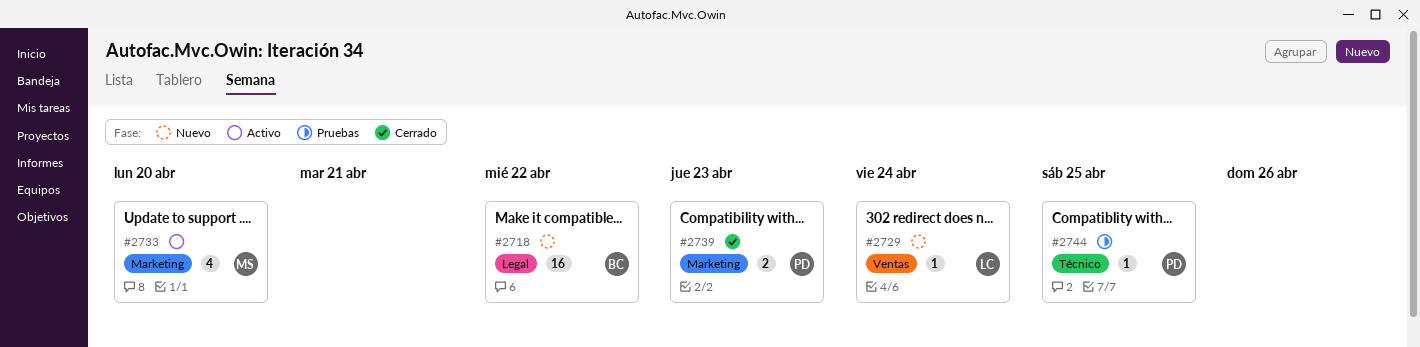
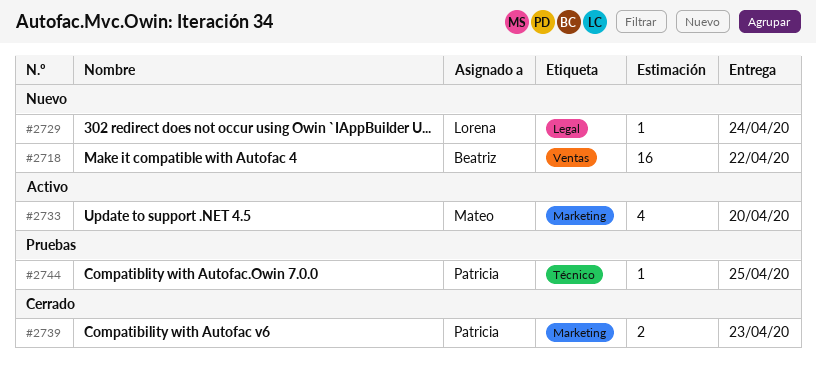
#2718, label: Legal -> Ventas
#2729, label: Ventas -> Legal

